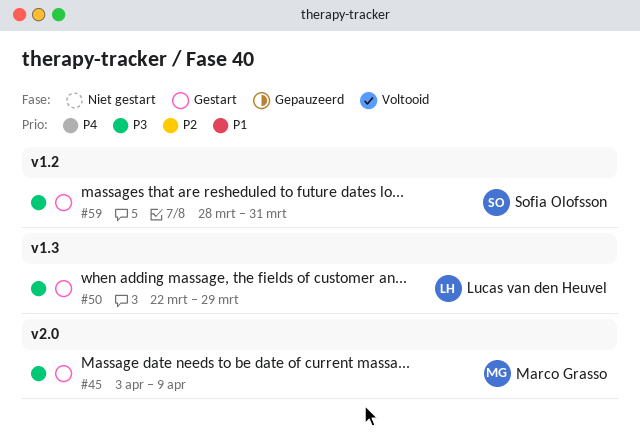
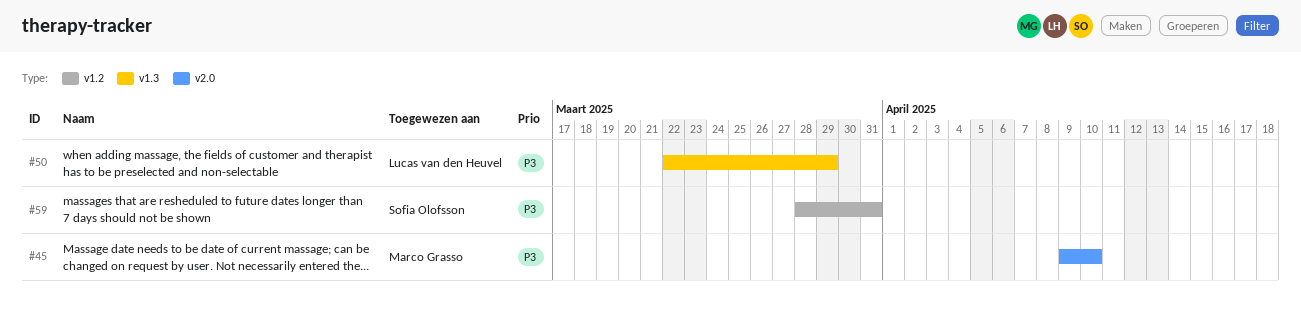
#45, start: Apr 3 -> Apr 9
#45, due: Apr 9 -> Apr 10

